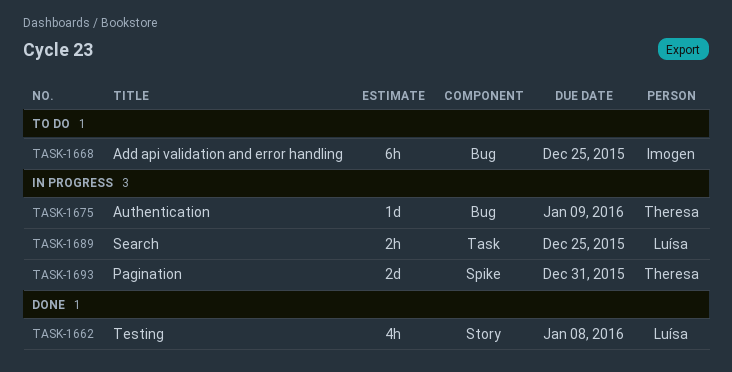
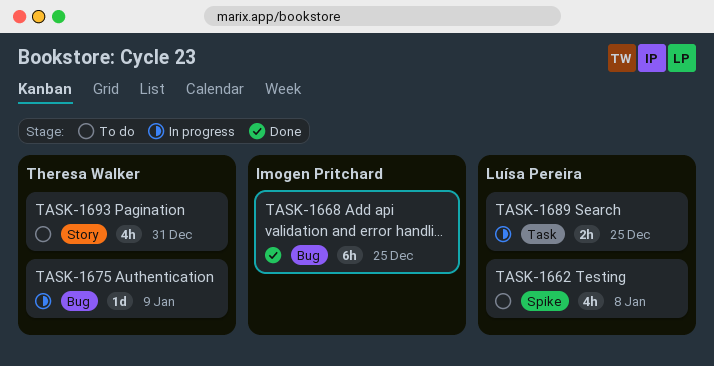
TASK-1662, status: Done -> To do
TASK-1662, label: Story -> Spike
TASK-1668, status: To do -> Done
TASK-1693, status: In progress -> To do
TASK-1693, label: Spike -> Story
TASK-1693, estimate: 2d -> 4h

